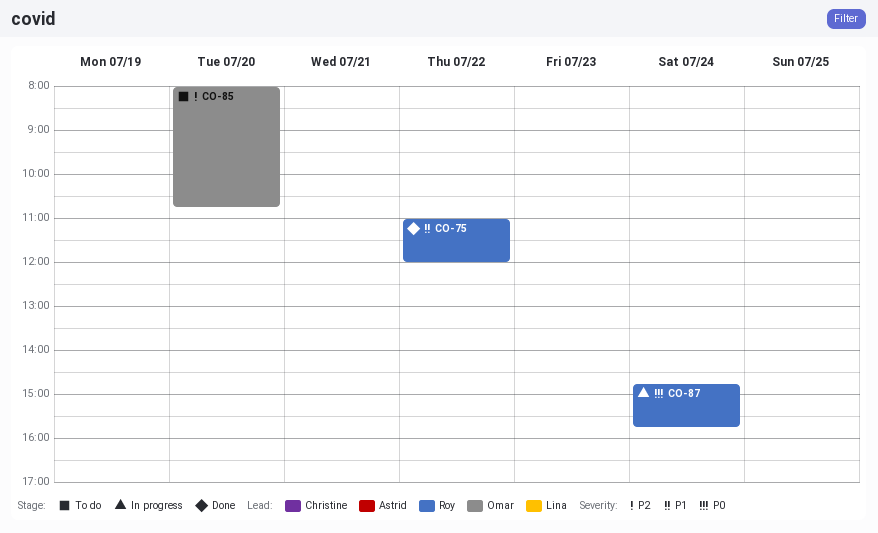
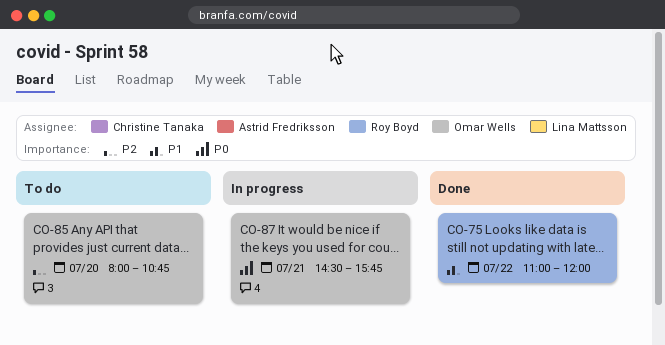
CO-87, owner: Roy Boyd -> Omar Wells
CO-87, day: Jul 24 -> Jul 21
CO-87, begins: 14:45 -> 14:30

